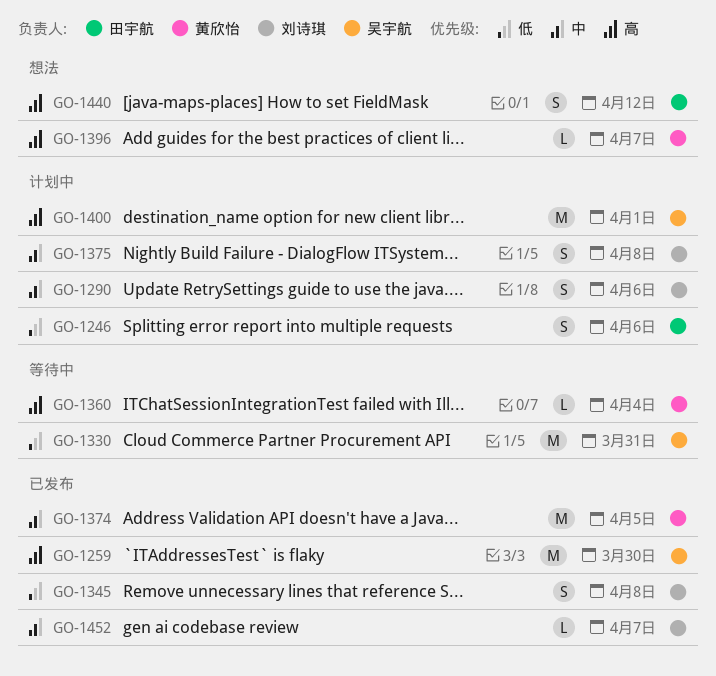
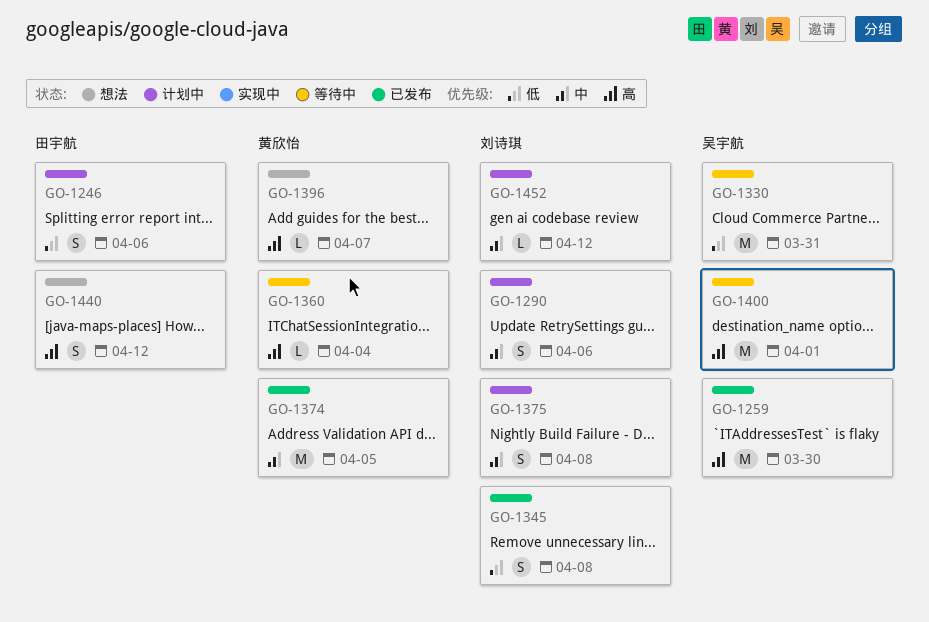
GO-1400, status: 计划中 -> 等待中
GO-1452, status: 已发布 -> 计划中
GO-1452, due: Apr 7 -> Apr 12

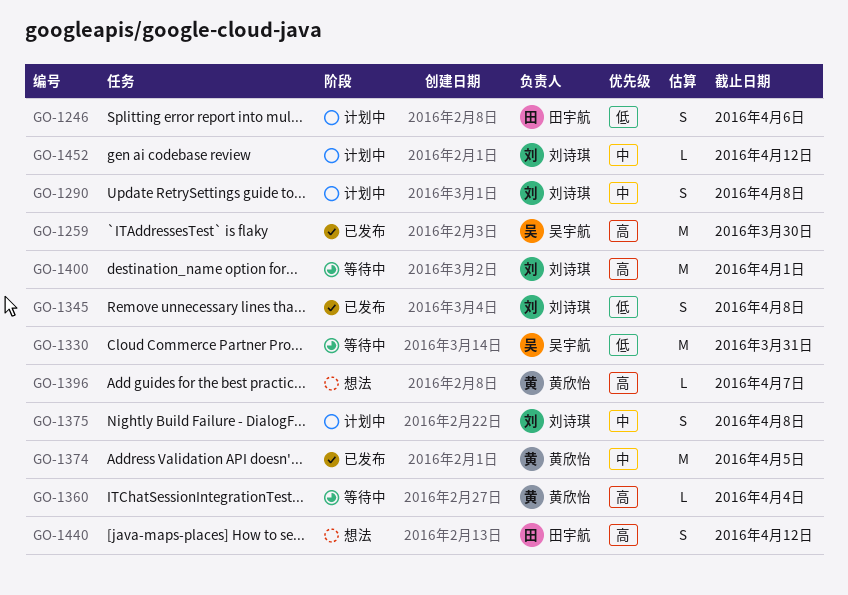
GO-1290, due: Apr 6 -> Apr 8
GO-1400, owner: 吴宇航 -> 刘诗琪

